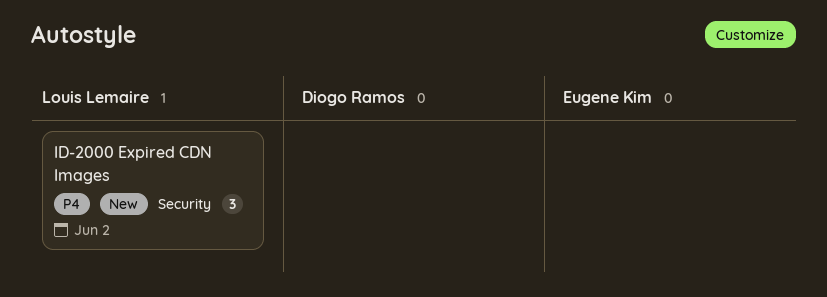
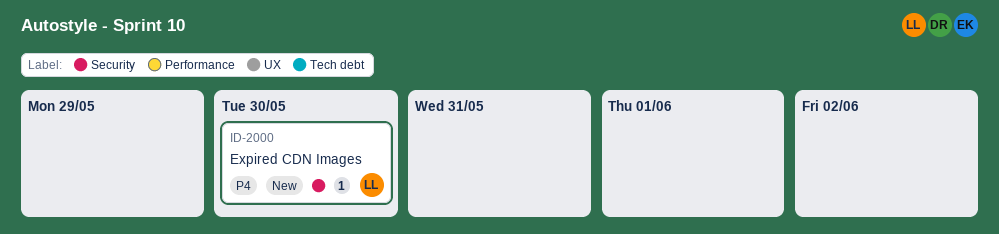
ID-2000, estimate: 3 -> 1
ID-2000, due: Jun 2 -> May 30

